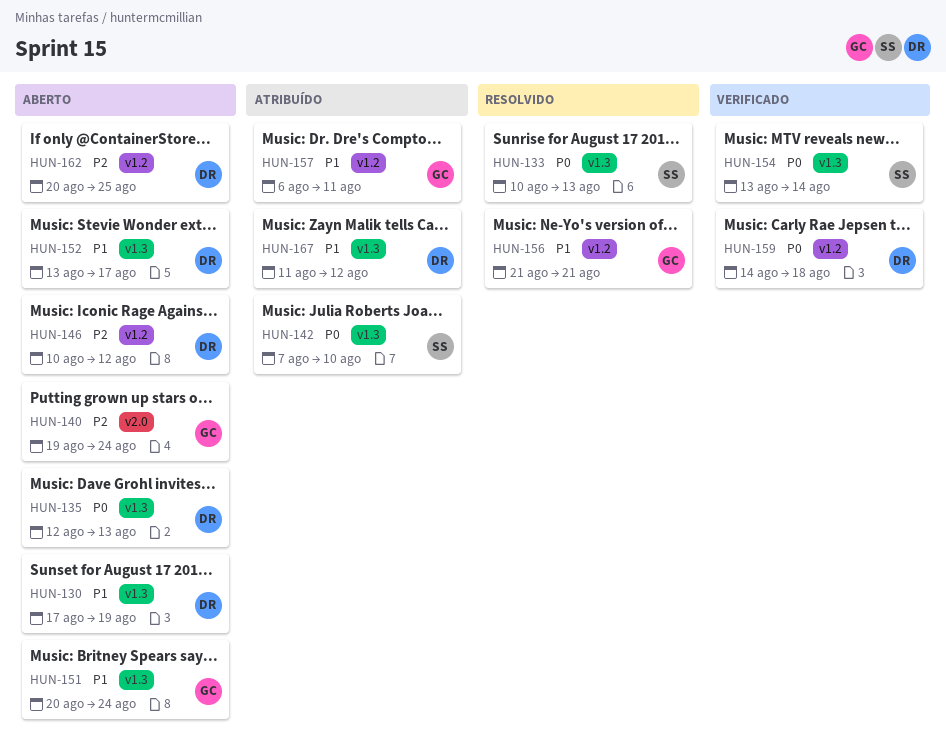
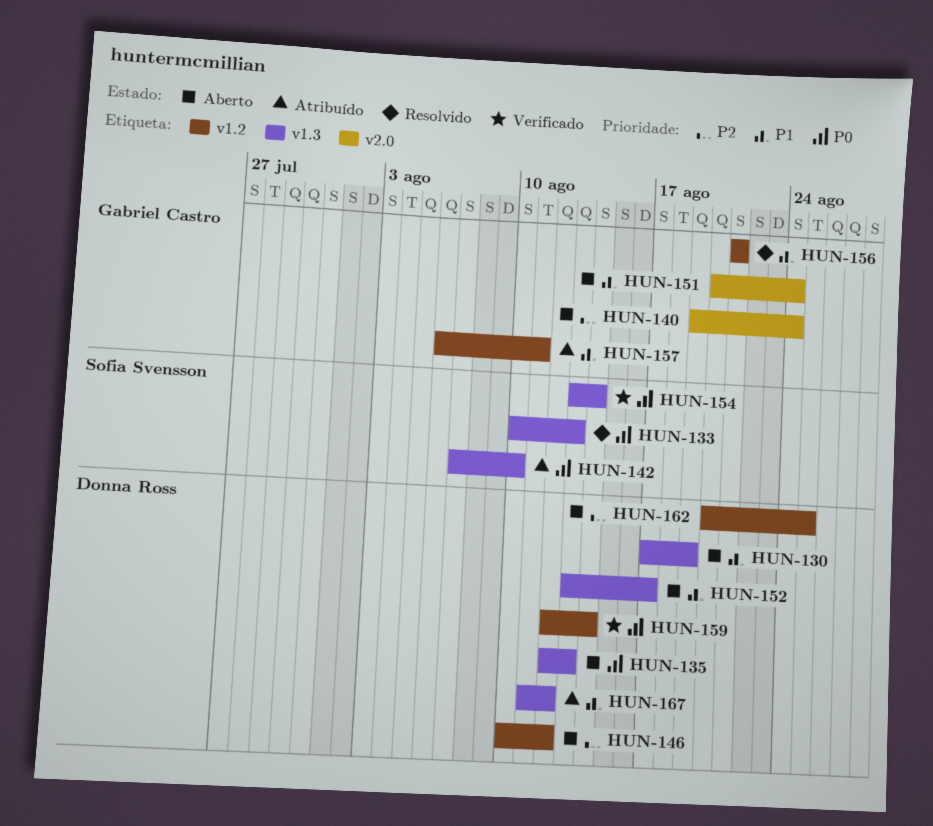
HUN-151, label: v1.3 -> v2.0
HUN-159, start: Aug 14 -> Aug 12
HUN-159, due: Aug 18 -> Aug 14

